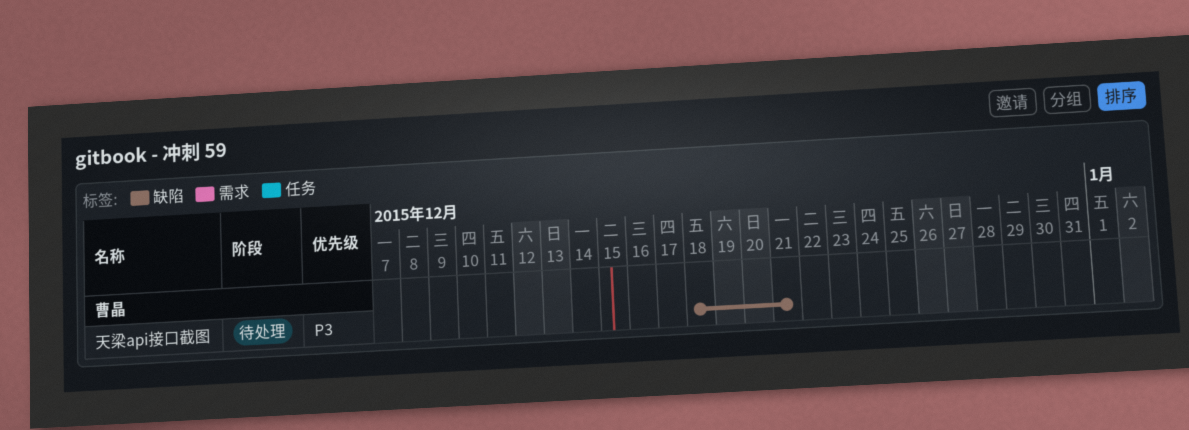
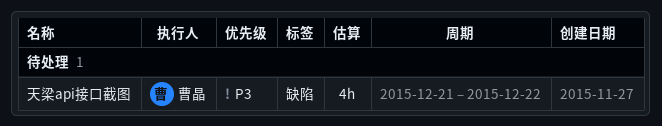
天梁api接口截图, start: Dec 18 -> Dec 21
天梁api接口截图, due: Dec 21 -> Dec 22

